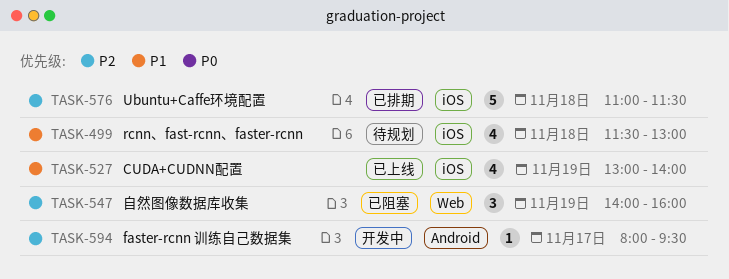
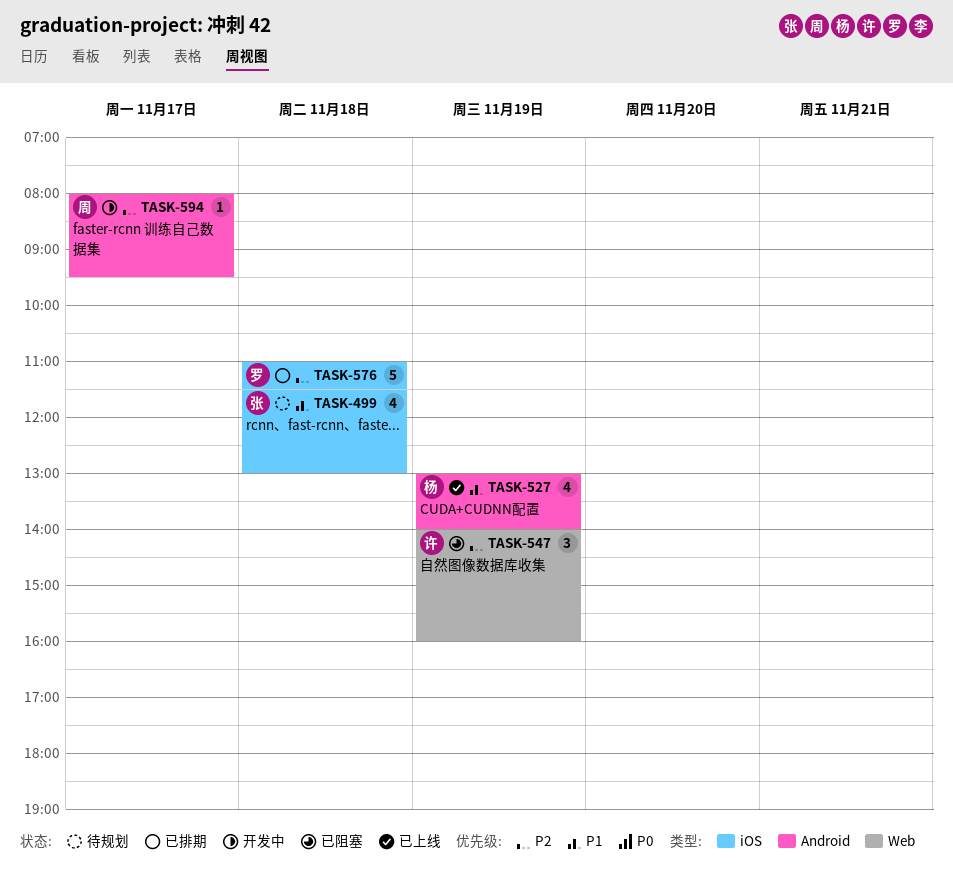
TASK-527, label: iOS -> Android

